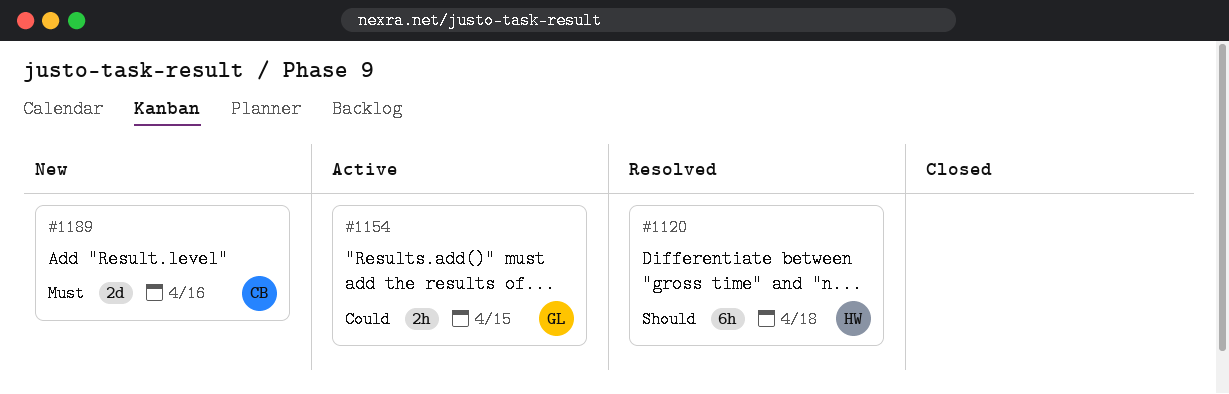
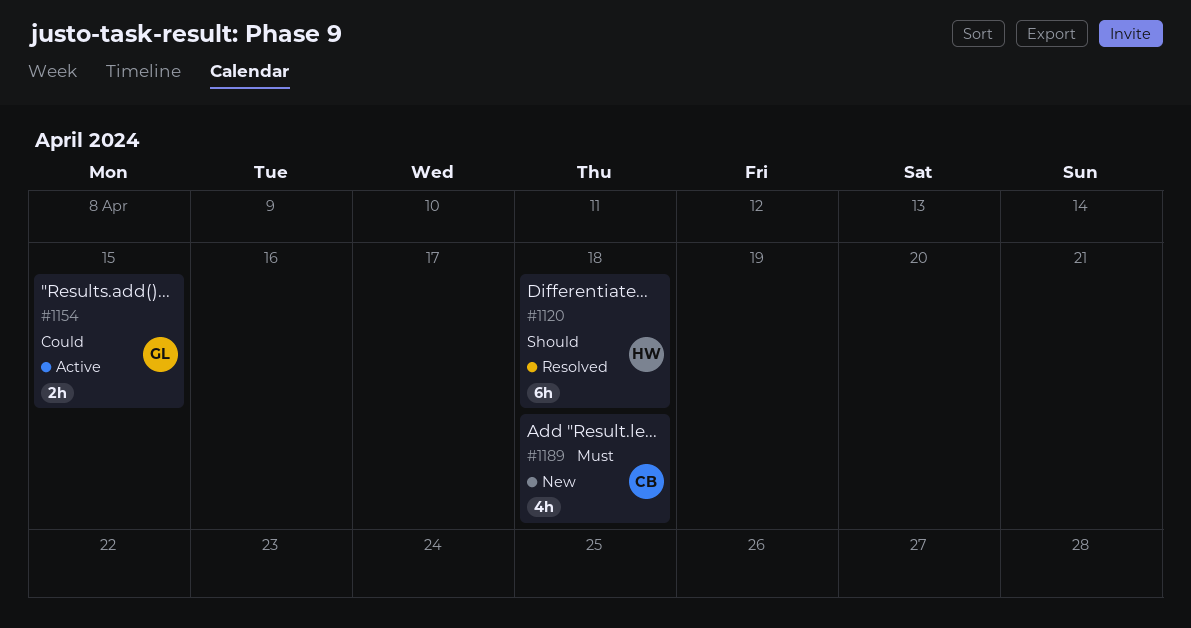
#1189, estimate: 2d -> 4h
#1189, due: Apr 16 -> Apr 18

